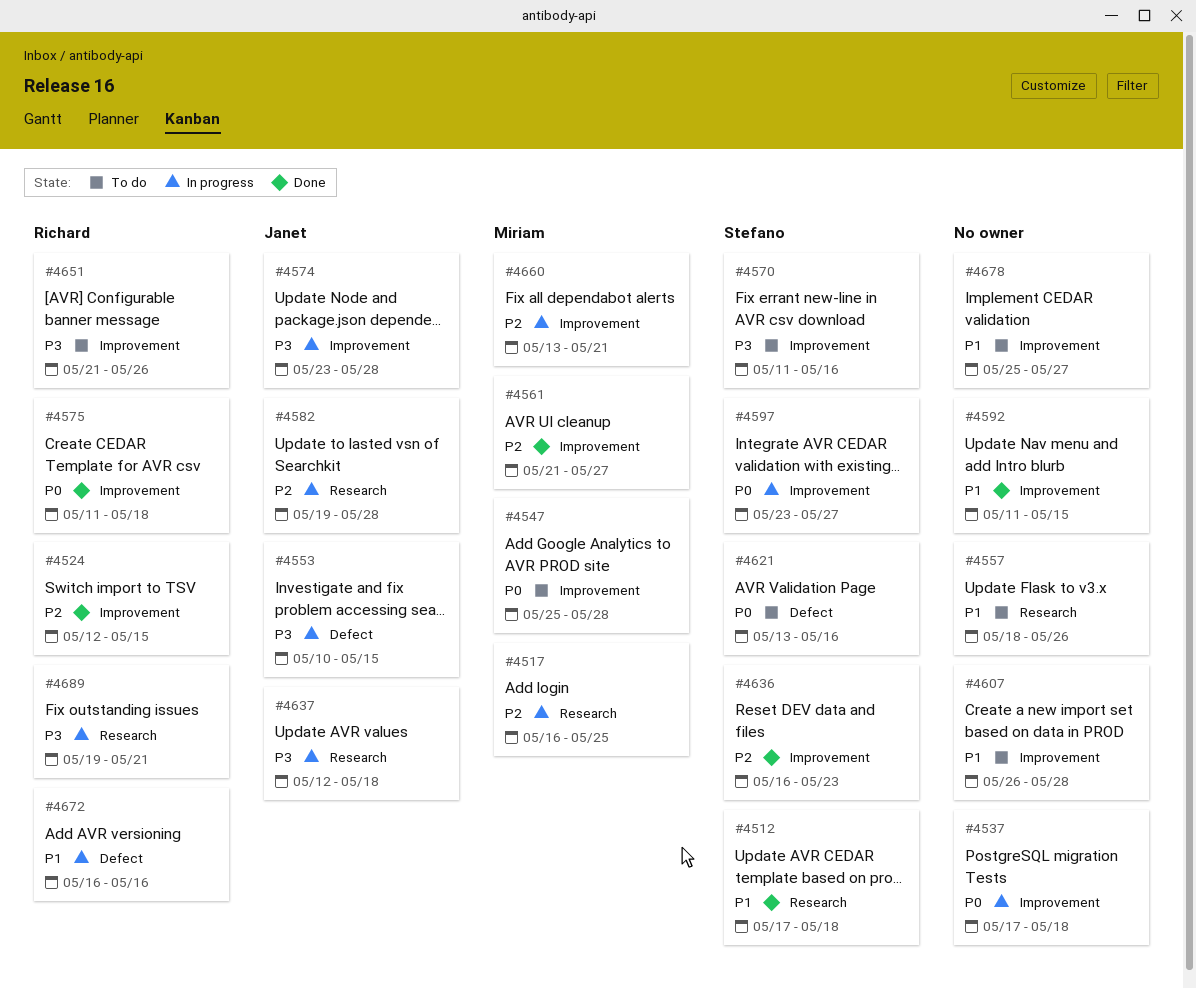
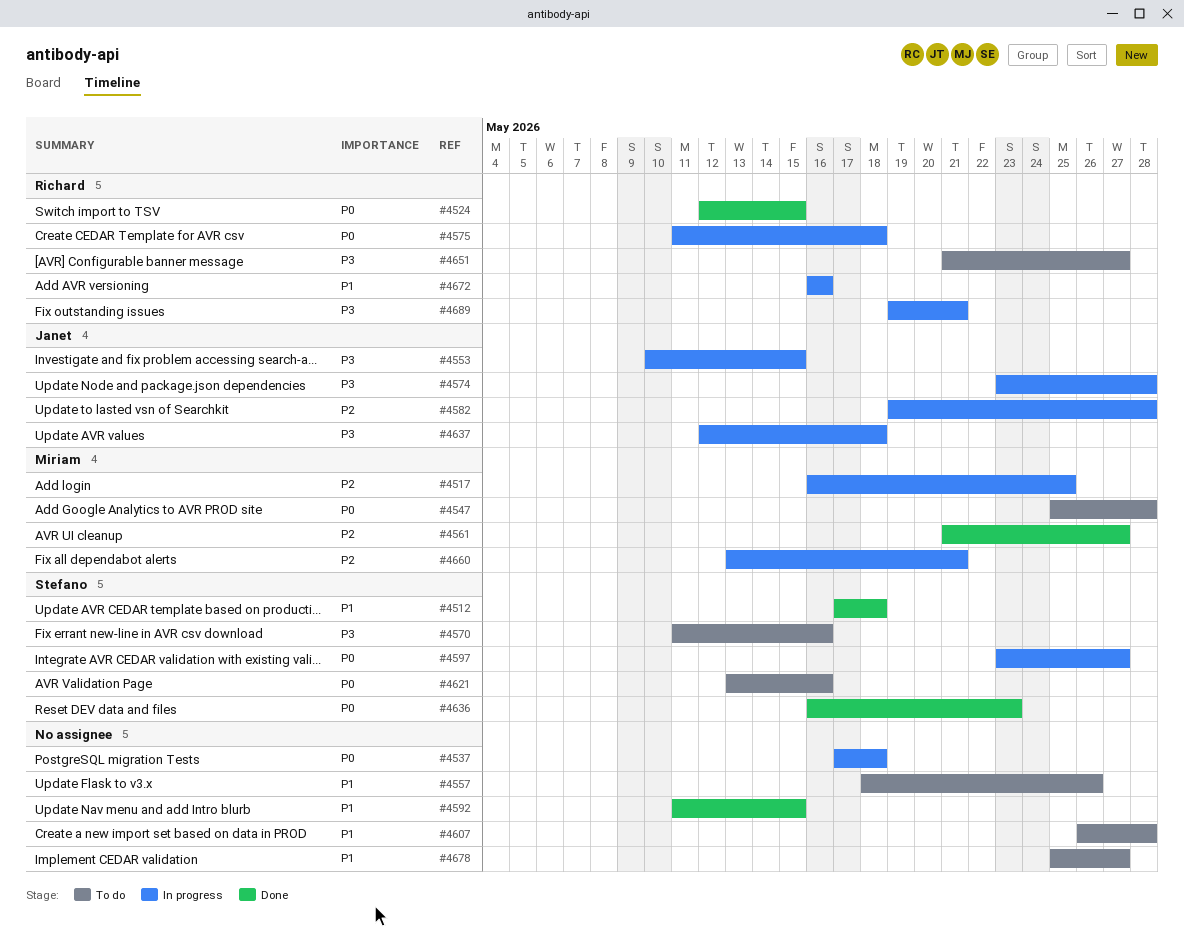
#4524, priority: P2 -> P0
#4575, status: Done -> In progress
#4636, priority: P2 -> P0
#4651, due: May 26 -> May 27

